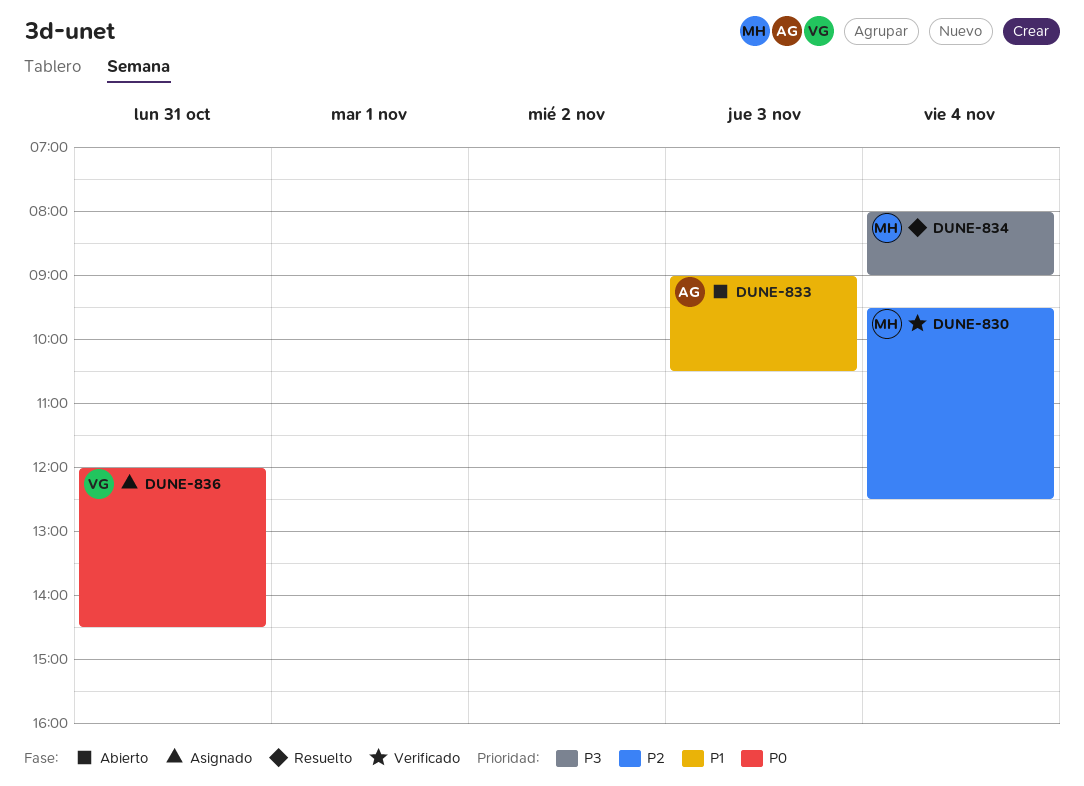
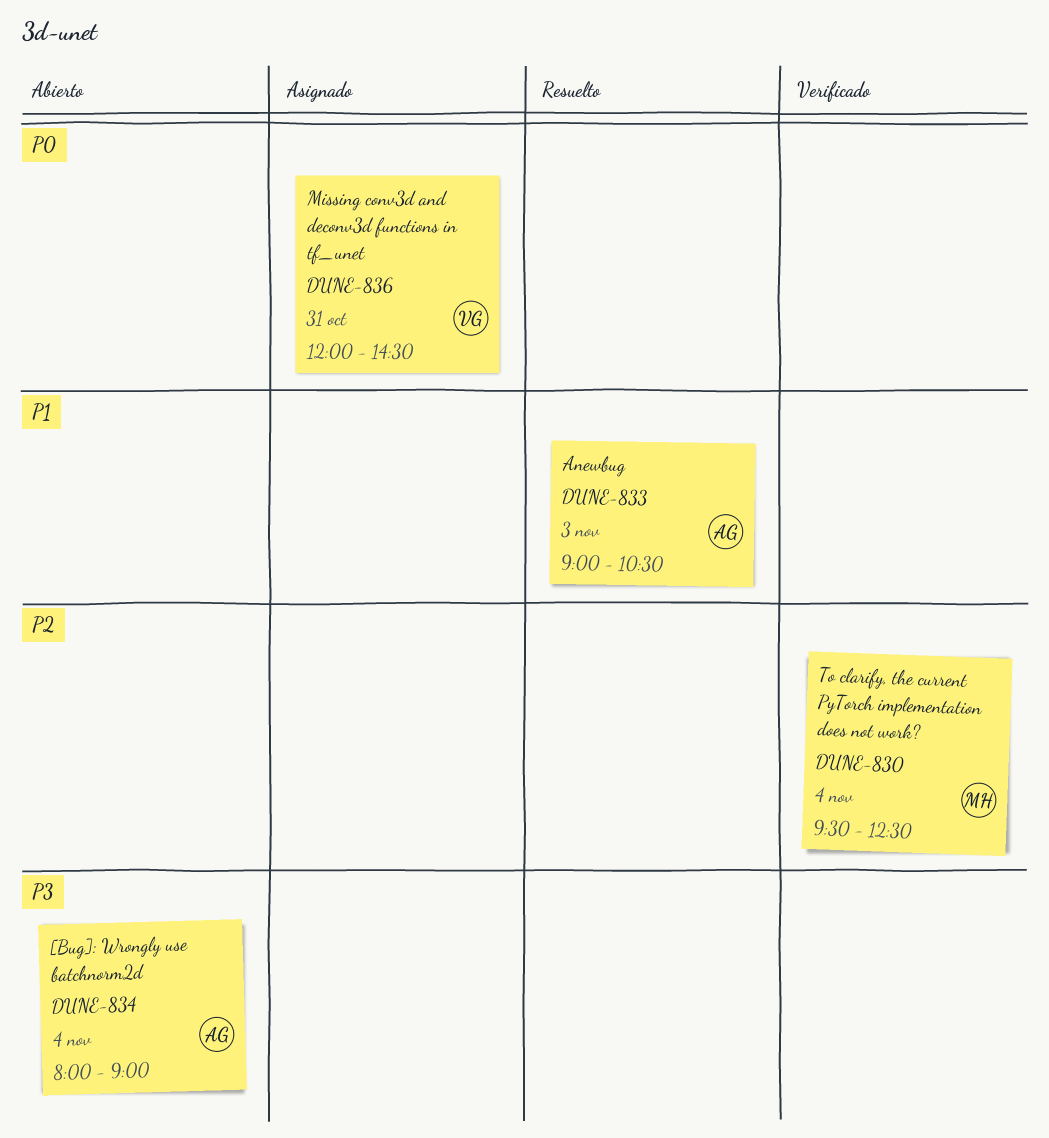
DUNE-833, status: Abierto -> Resuelto
DUNE-834, status: Resuelto -> Abierto
DUNE-834, owner: MH -> AG

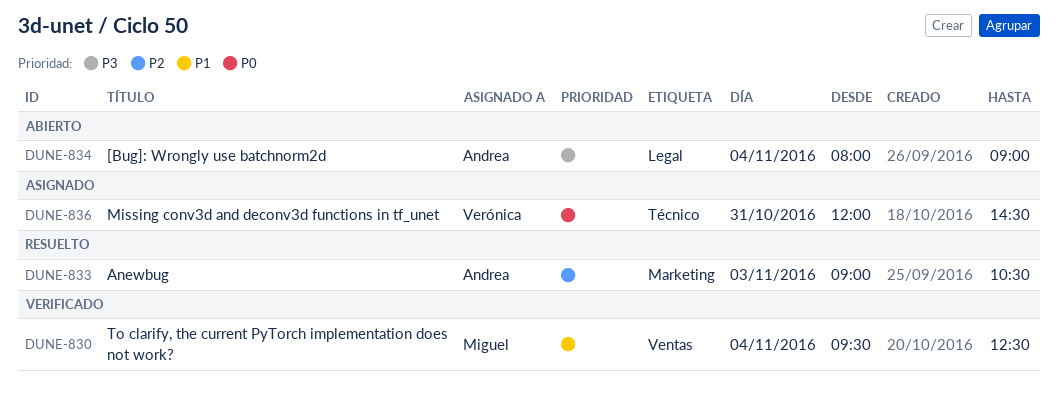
DUNE-830, priority: P2 -> P1
DUNE-833, priority: P1 -> P2

